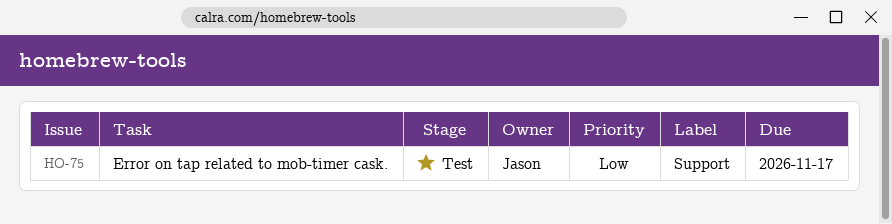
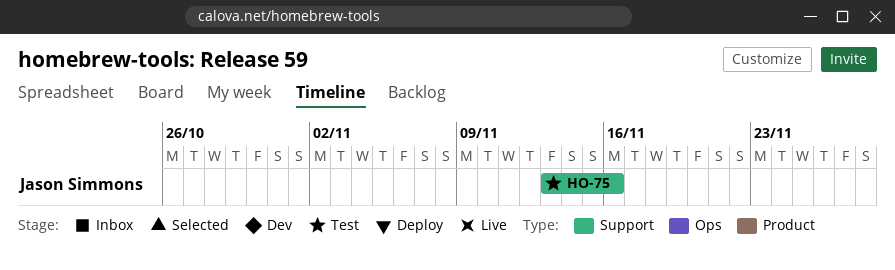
HO-75, due: Nov 17 -> Nov 16

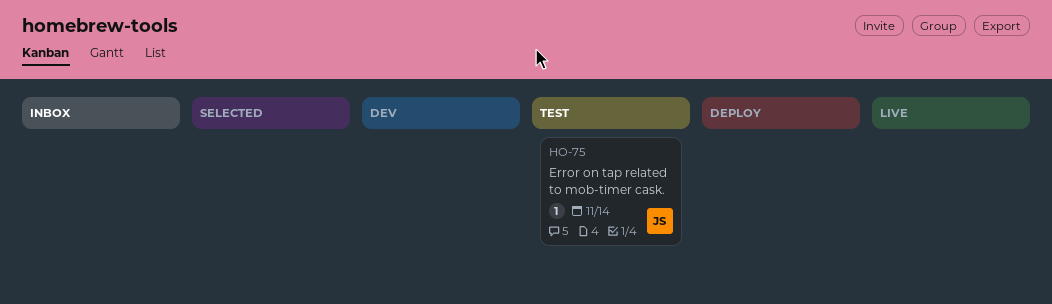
HO-75, due: Nov 16 -> Nov 14

